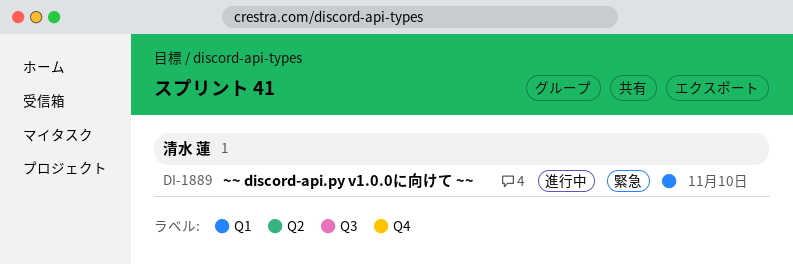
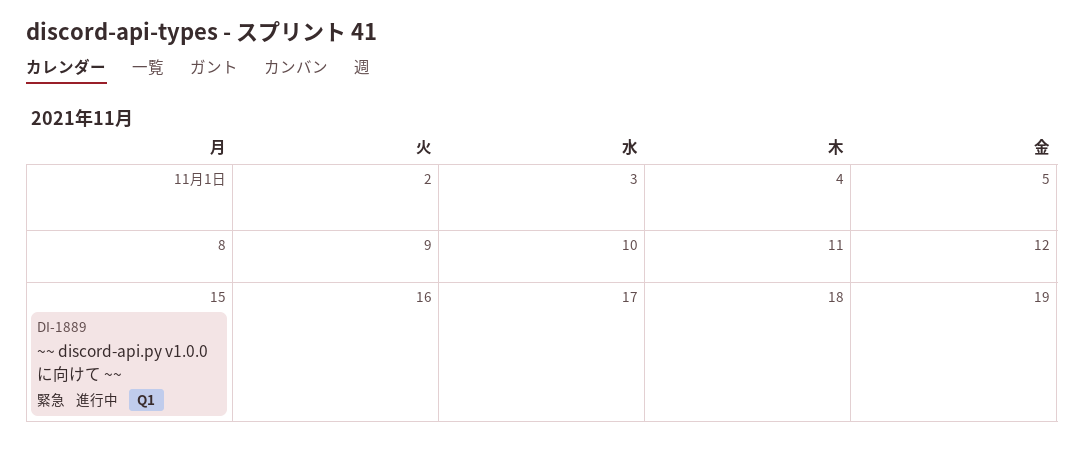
DI-1889, due: Nov 10 -> Nov 15

